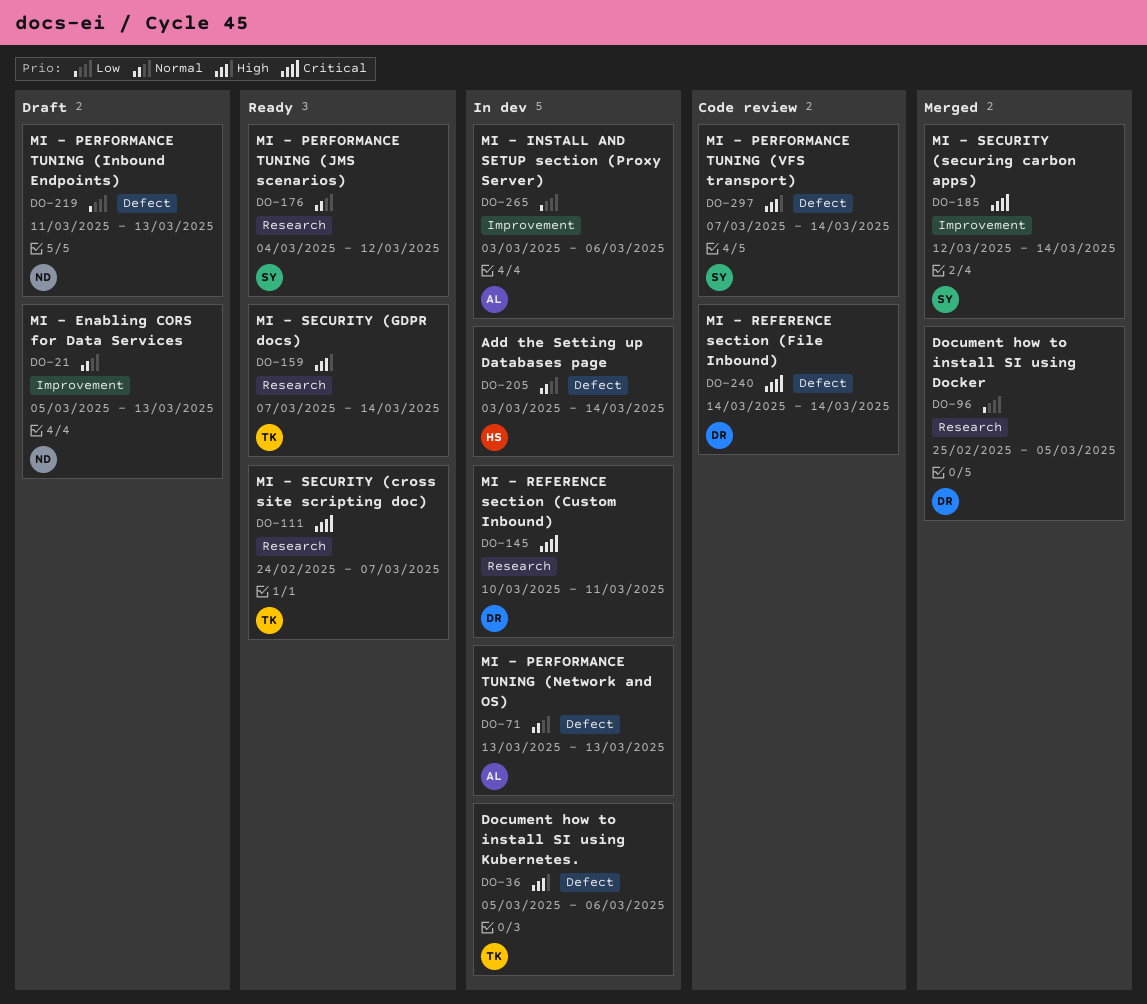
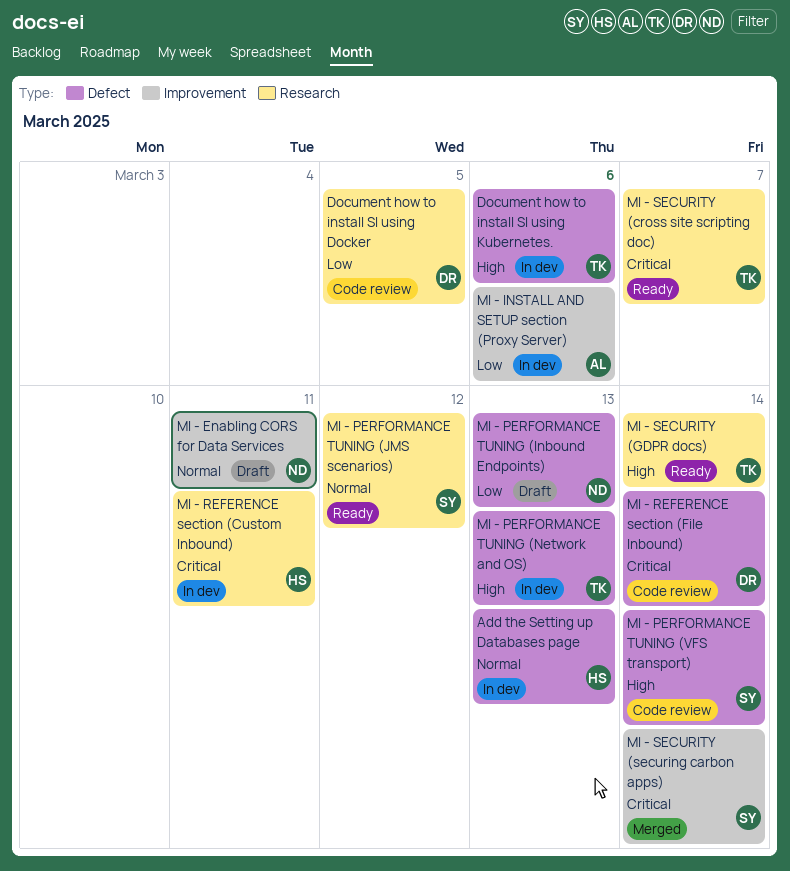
Add the Setting up Databases page, due: Mar 14 -> Mar 13
Document how to install SI using Docker, status: Merged -> Code review
MI - Enabling CORS for Data Services, due: Mar 13 -> Mar 11
MI - PERFORMANCE TUNING (Network and OS), owner: AL -> TK
MI - PERFORMANCE TUNING (Network and OS), priority: Normal -> High
MI - REFERENCE section (Custom Inbound), owner: DR -> HS

